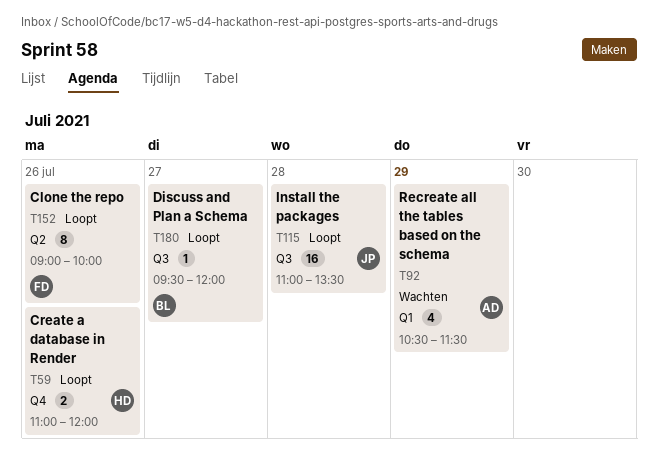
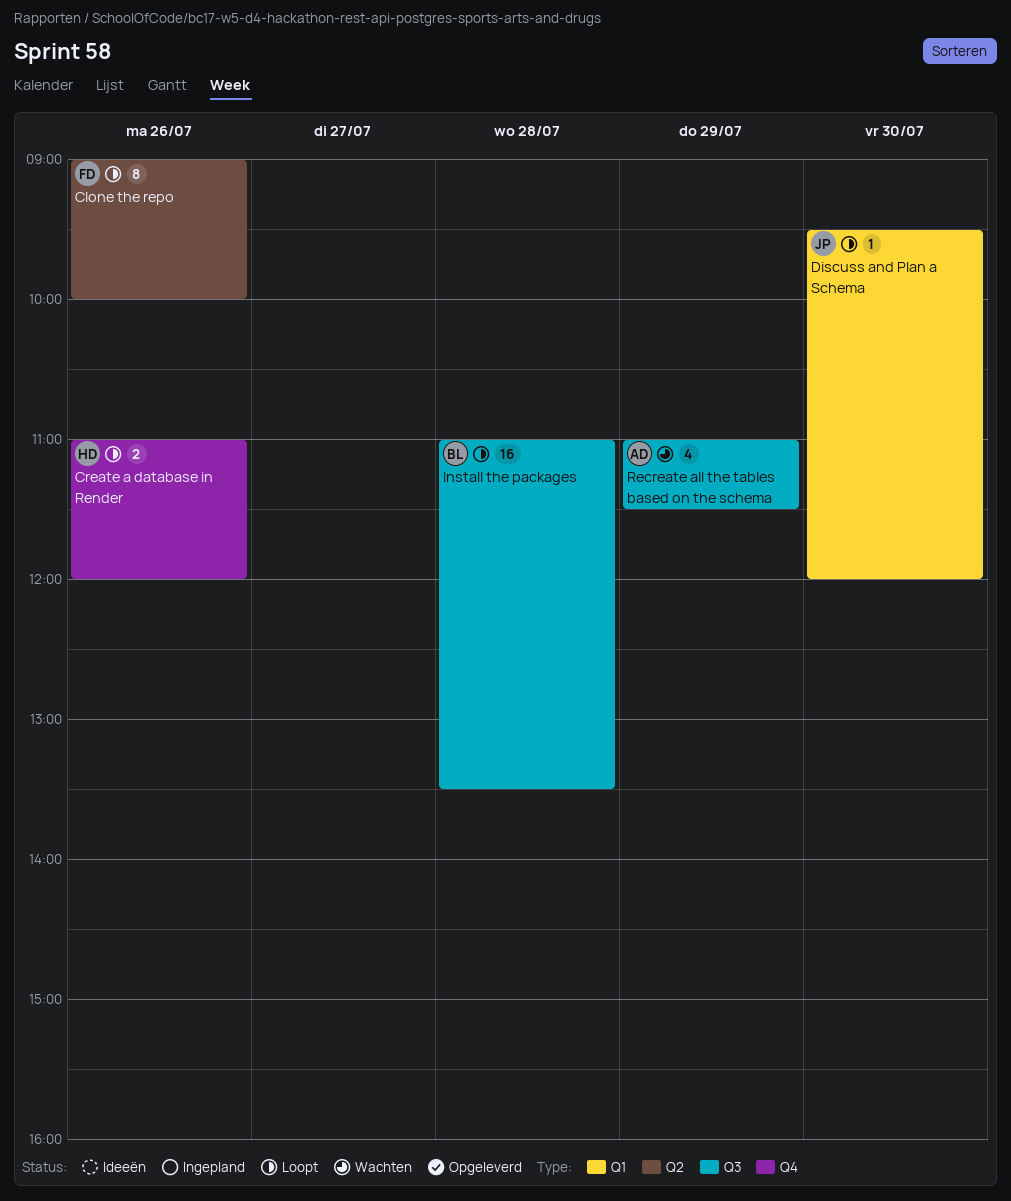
Discuss and Plan a Schema, owner: BL -> JP
Discuss and Plan a Schema, label: Q3 -> Q1
Discuss and Plan a Schema, day: Jul 27 -> Jul 30
Install the packages, owner: JP -> BL
Recreate all the tables based on the schema, label: Q1 -> Q3
Recreate all the tables based on the schema, begins: 10:30 -> 11:00

